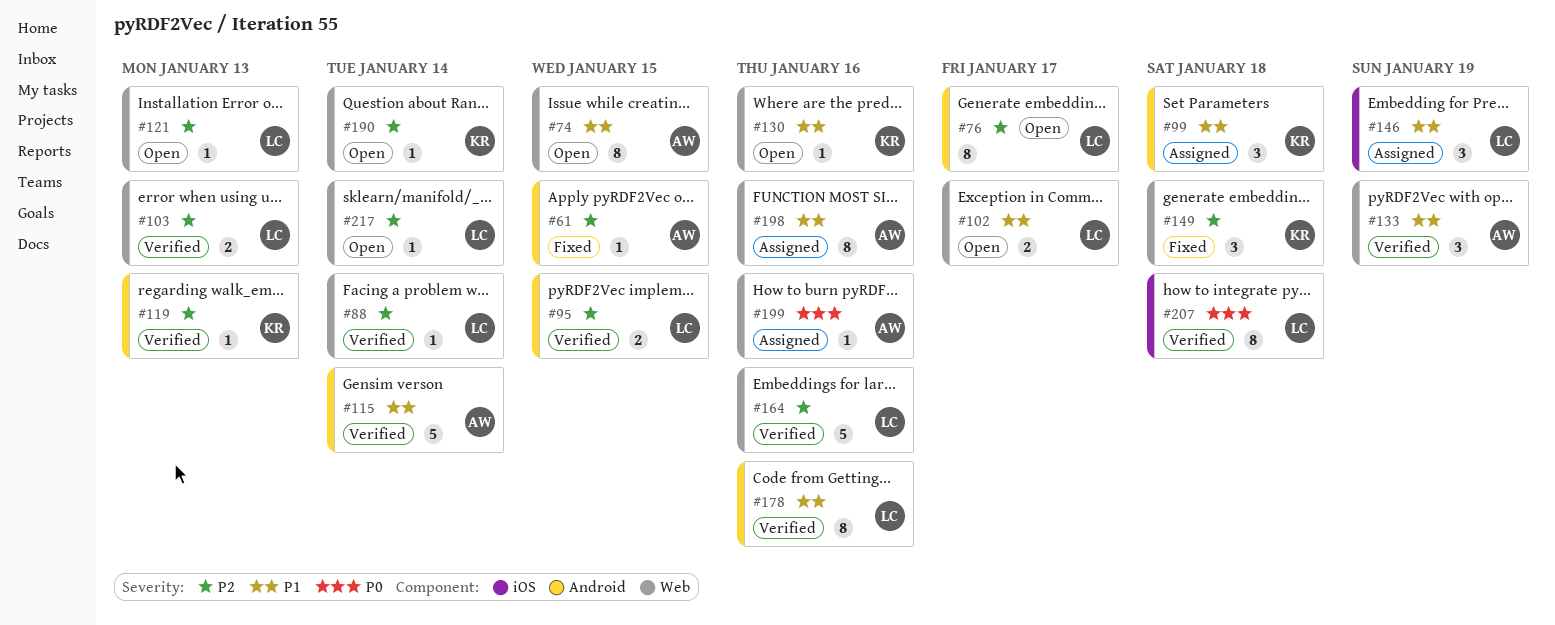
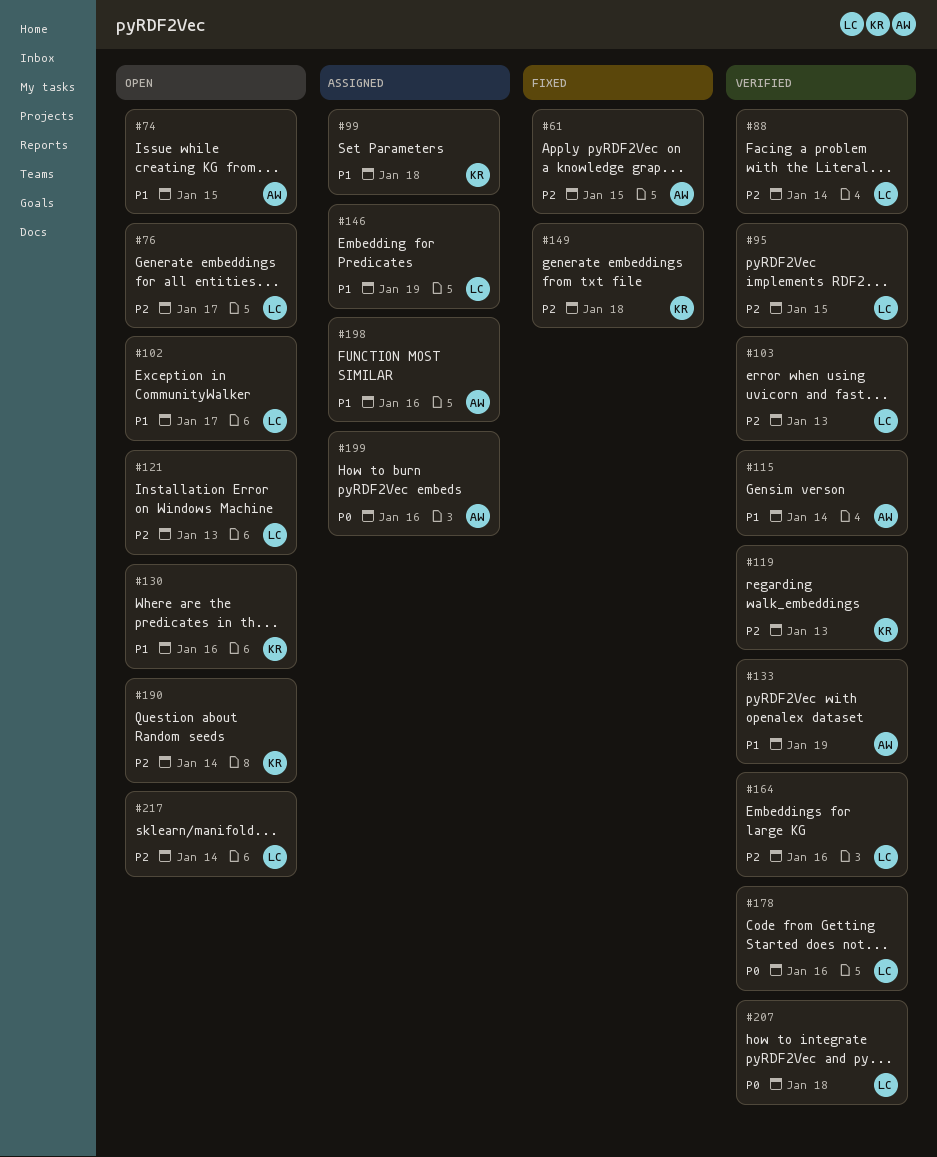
#178, priority: P1 -> P0

